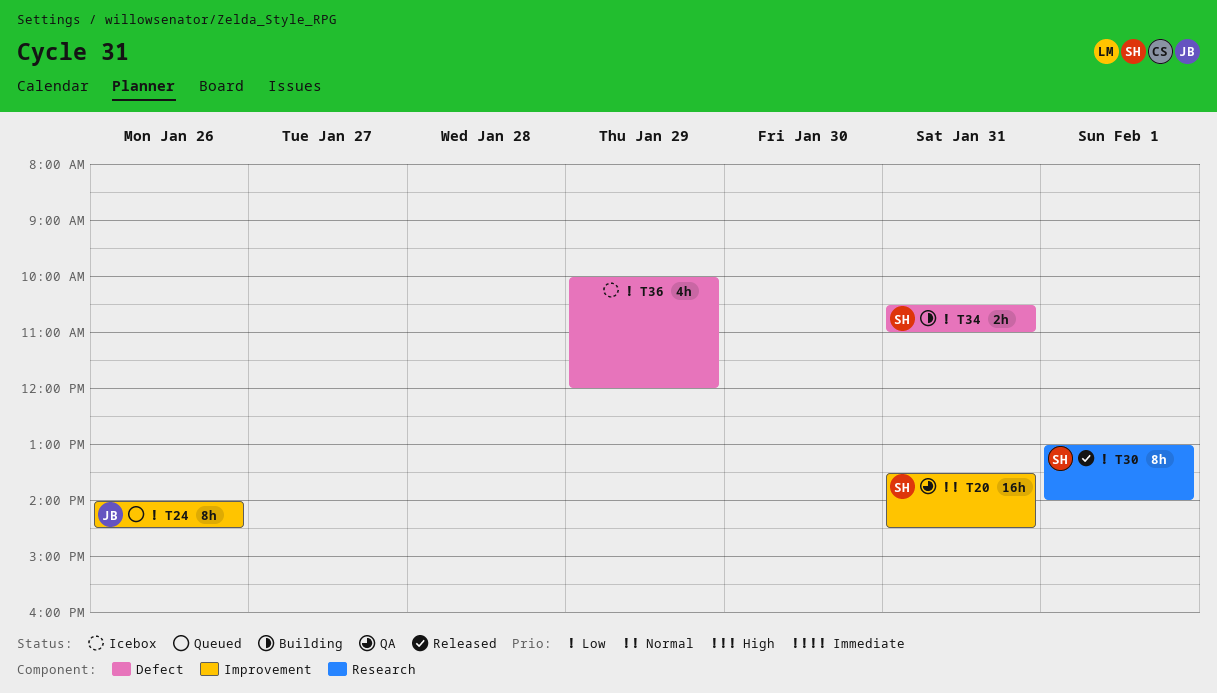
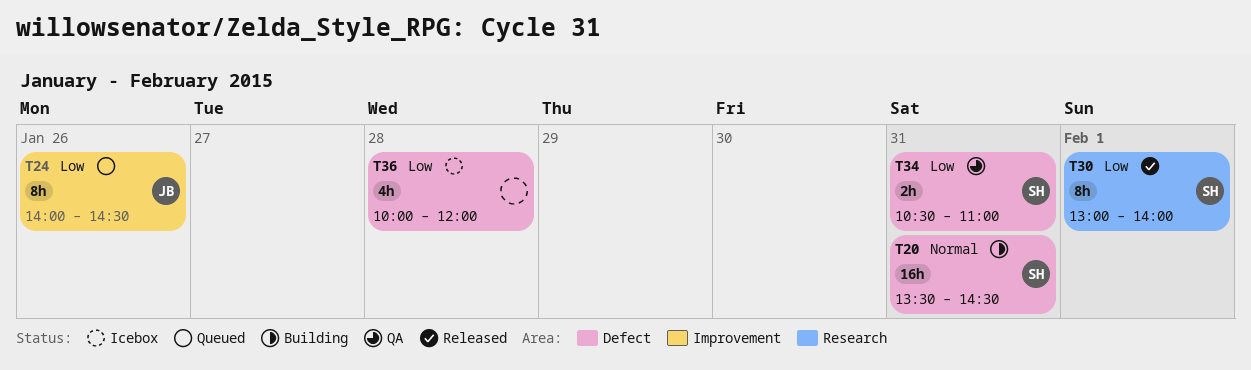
T20, status: QA -> Building
T20, label: Improvement -> Defect
T34, status: Building -> QA
T36, day: Jan 29 -> Jan 28

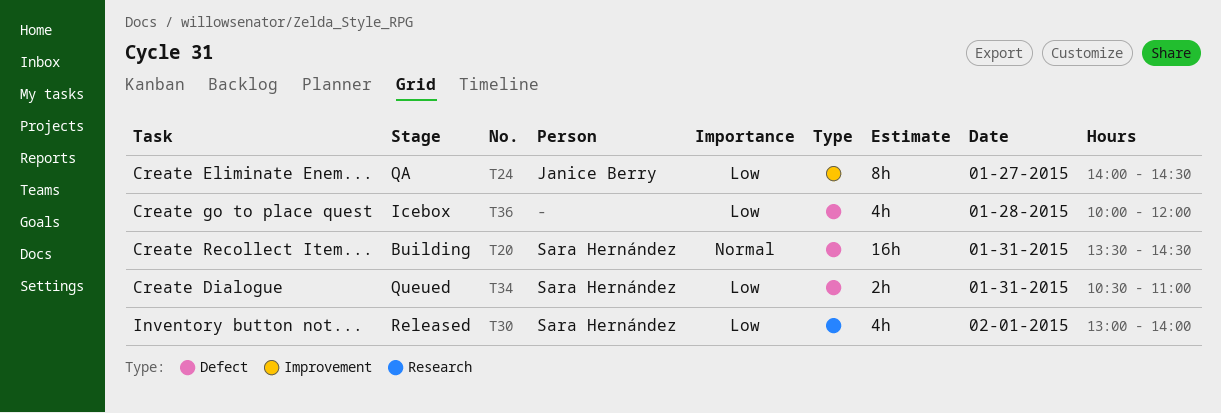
T24, status: Queued -> QA
T24, day: Jan 26 -> Jan 27
T30, estimate: 8h -> 4h
T34, status: QA -> Queued

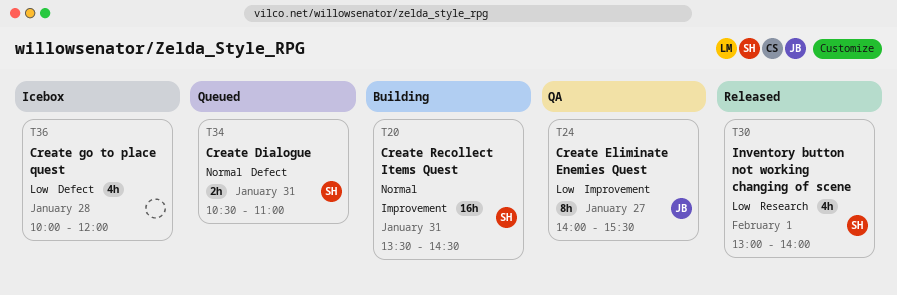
T20, label: Defect -> Improvement
T24, ends: 14:30 -> 15:30
T34, priority: Low -> Normal

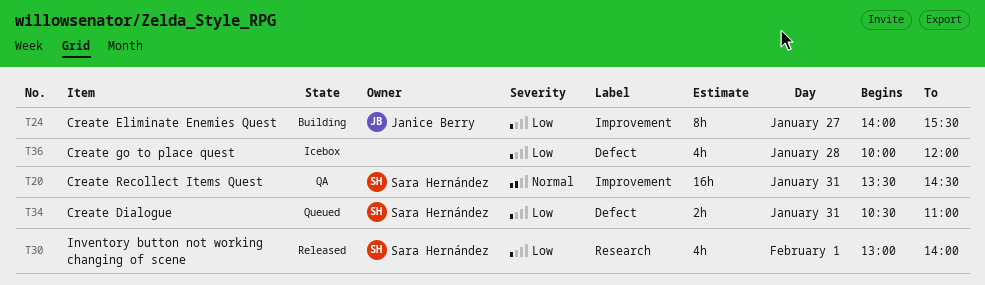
T20, status: Building -> QA
T24, status: QA -> Building
T34, priority: Normal -> Low

